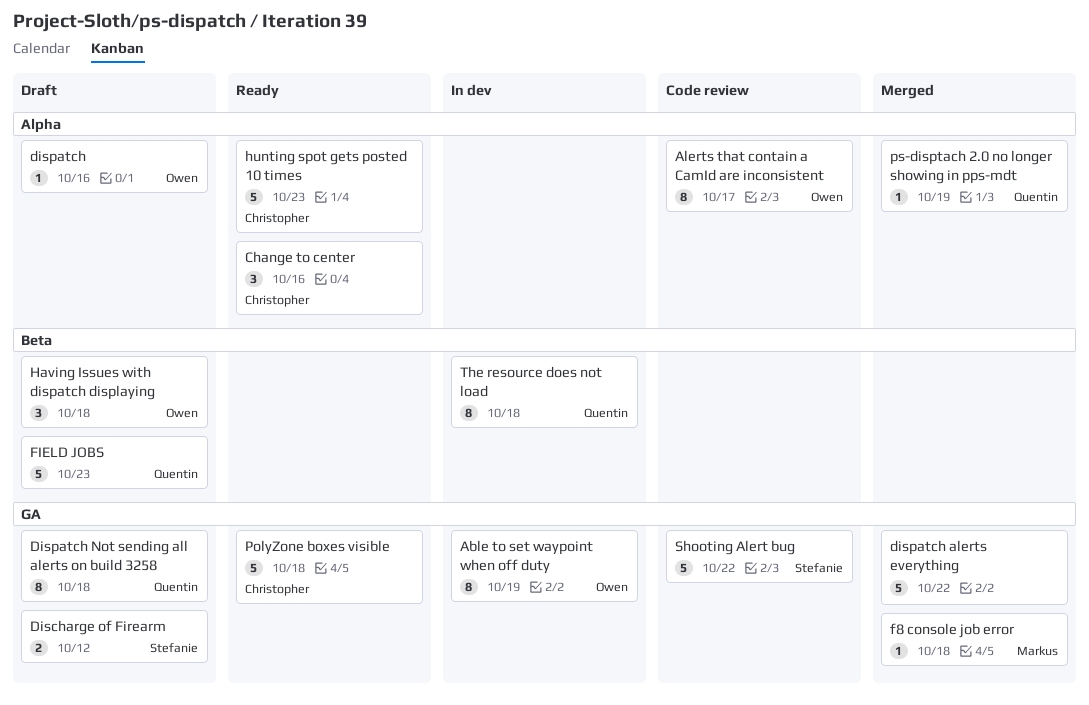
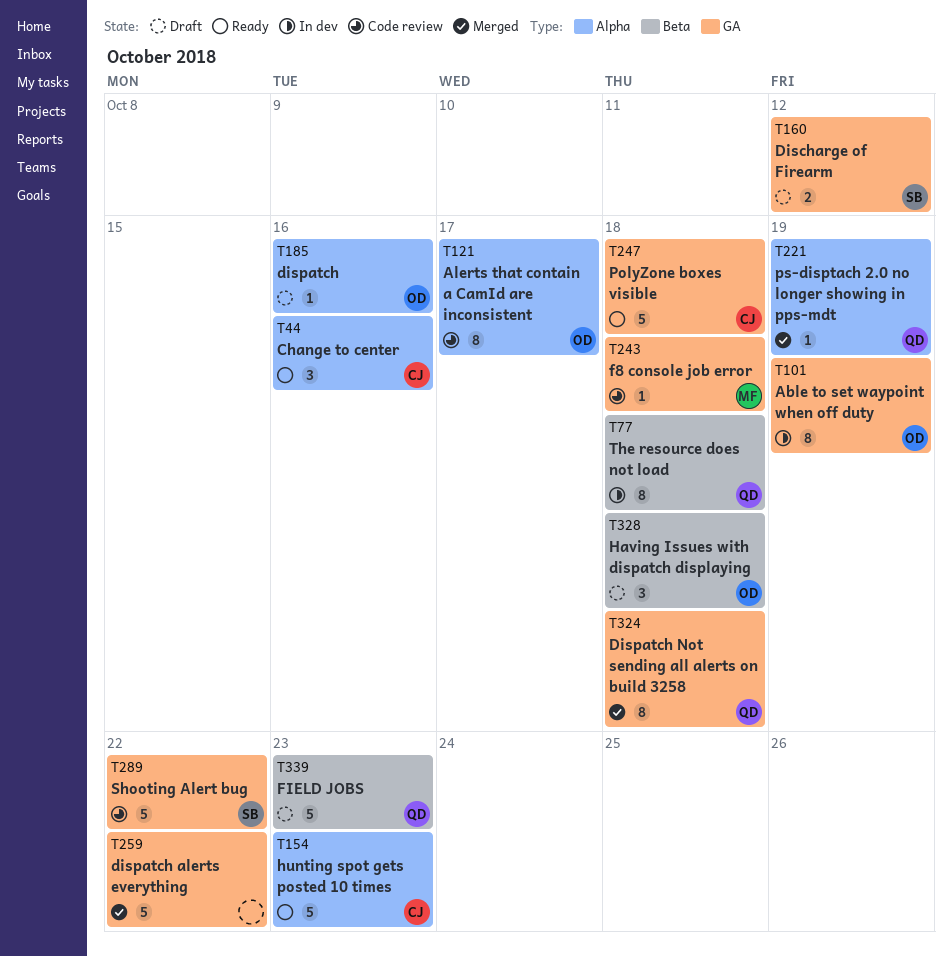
Dispatch Not sending all alerts on build 3258, status: Draft -> Merged
f8 console job error, status: Merged -> Code review

